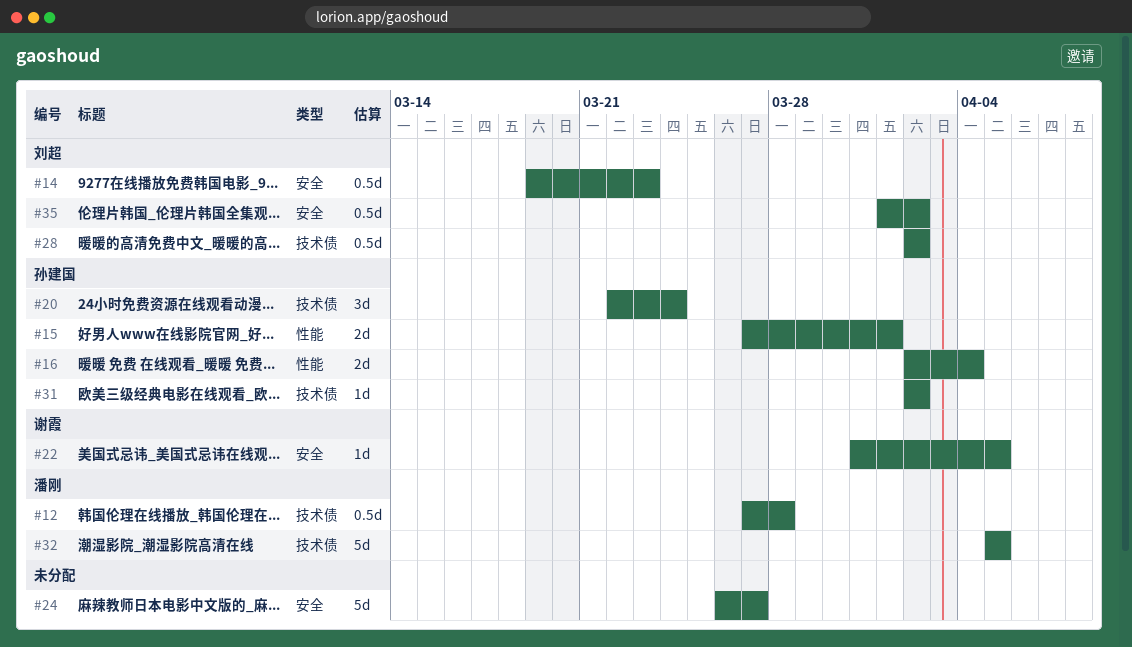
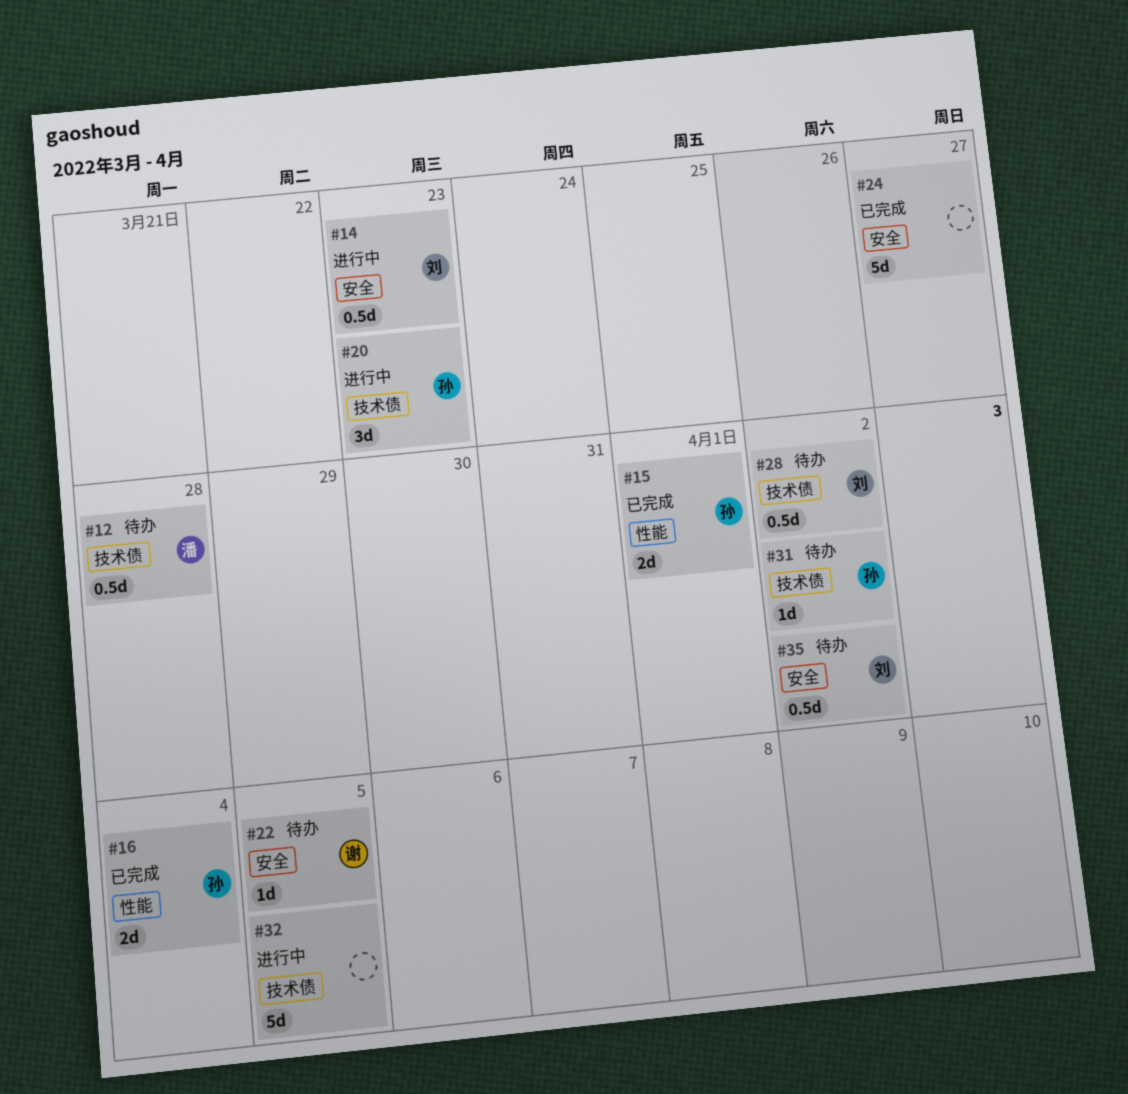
#20, due: Mar 24 -> Mar 23
#32, owner: 潘刚 -> none

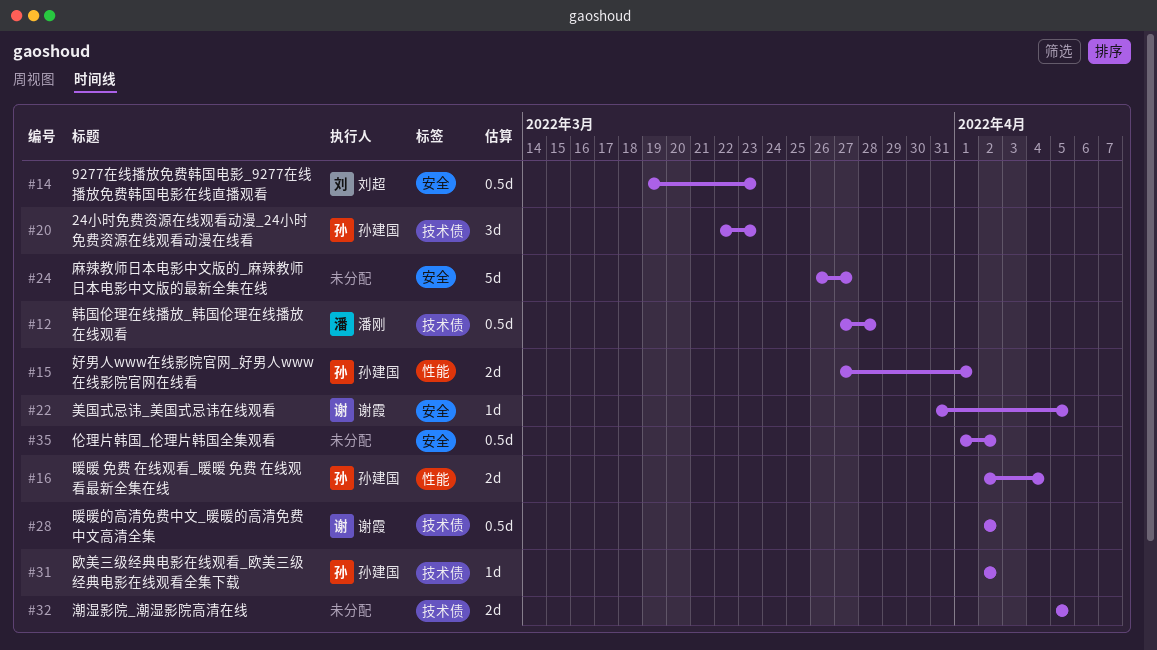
#28, owner: 刘超 -> 谢霞
#32, estimate: 5d -> 2d
#35, owner: 刘超 -> none

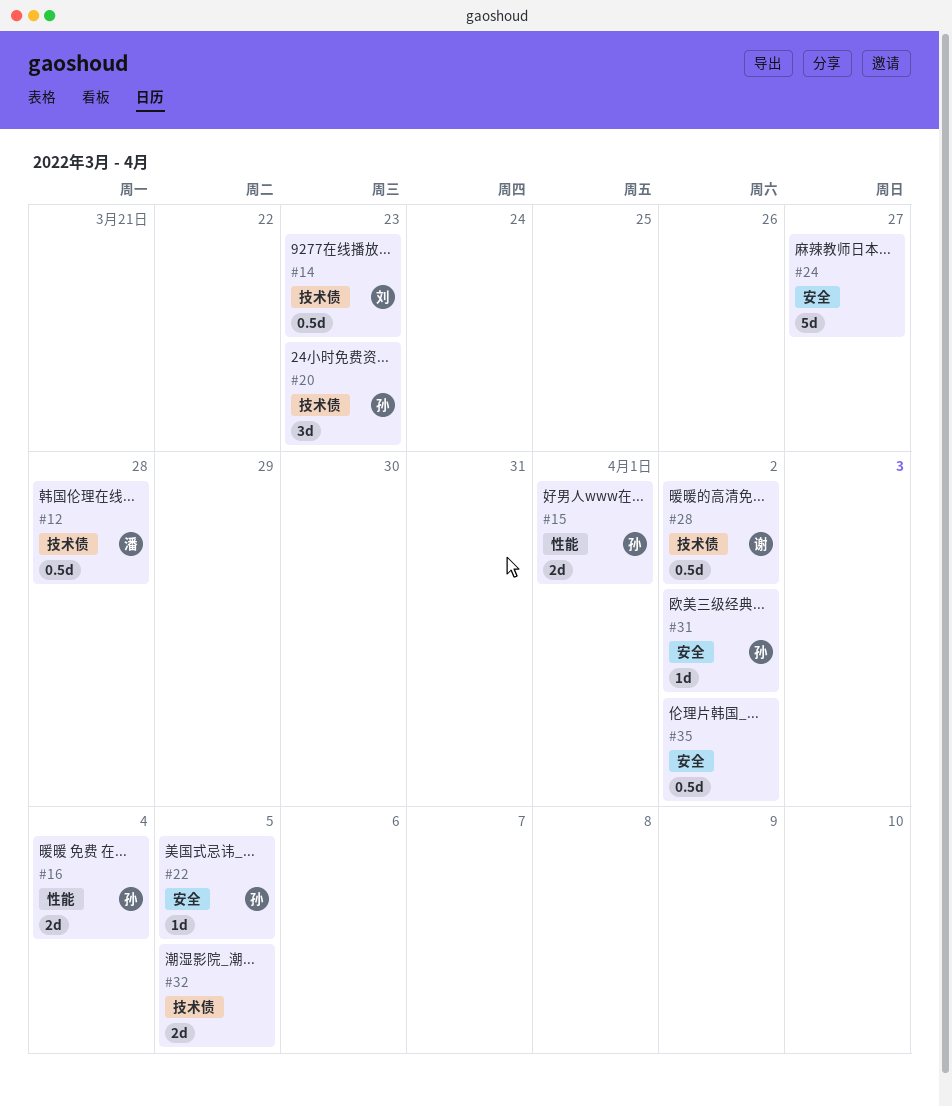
#14, label: 安全 -> 技术债
#22, owner: 谢霞 -> 孙建国
#31, label: 技术债 -> 安全

